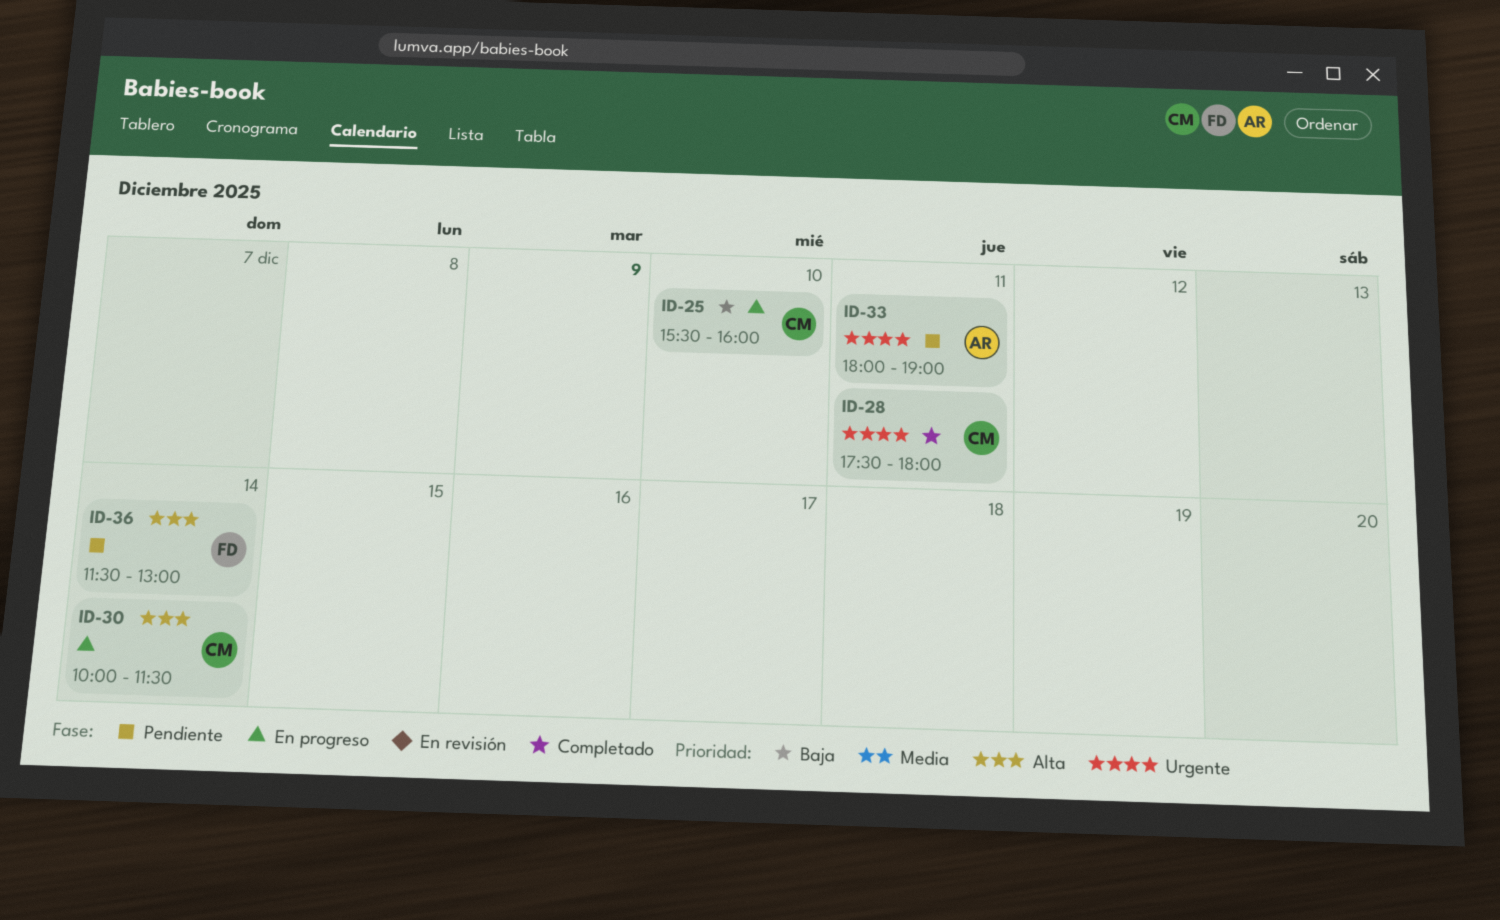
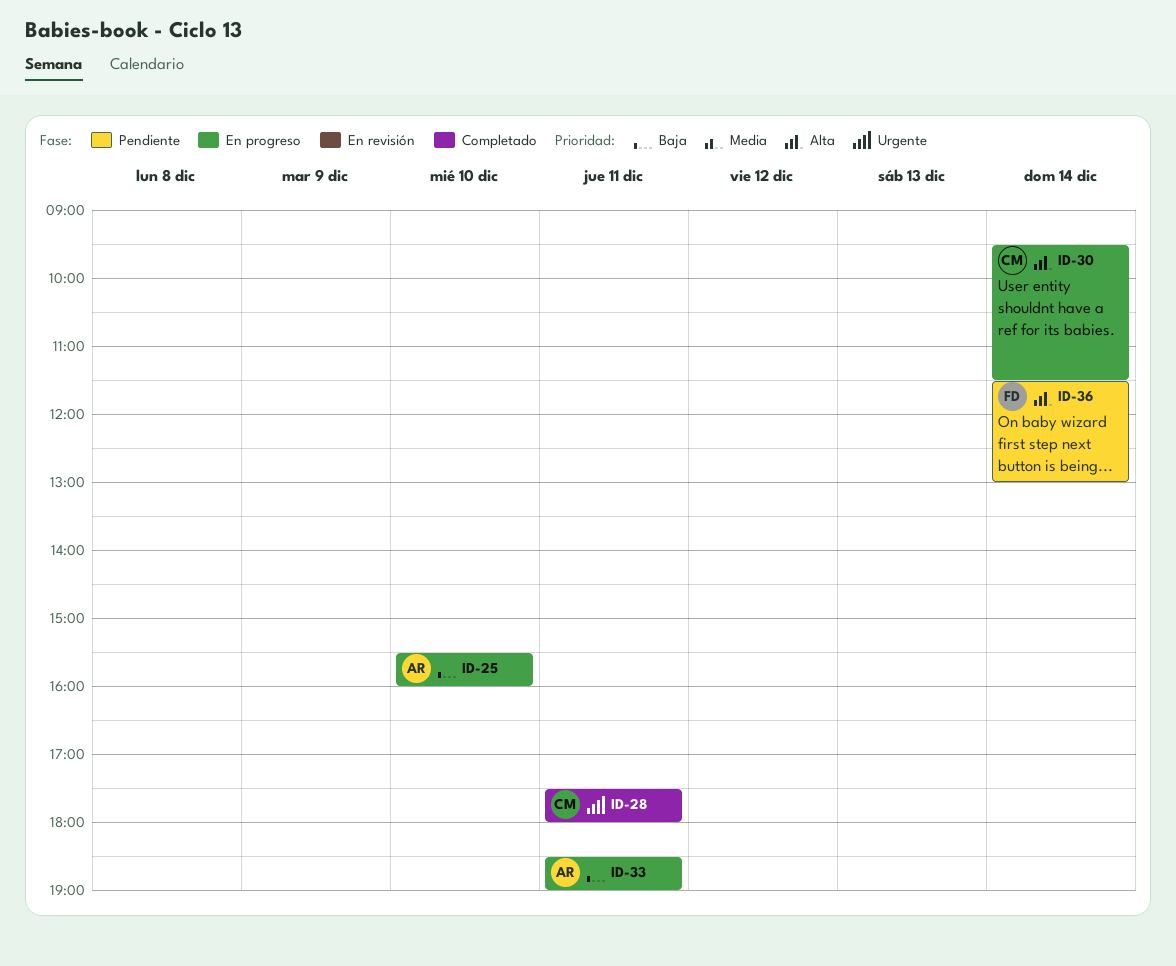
ID-25, owner: CM -> AR
ID-30, begins: 10:00 -> 09:30
ID-33, status: Pendiente -> En progreso
ID-33, priority: Urgente -> Baja
ID-33, begins: 18:00 -> 18:30

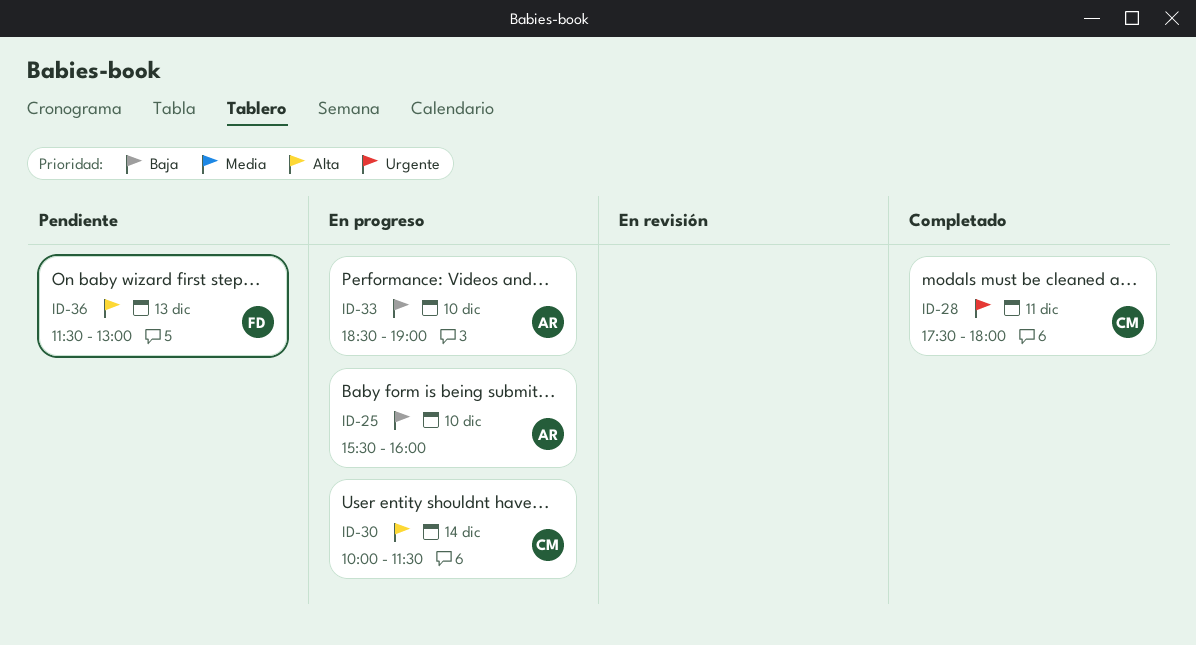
ID-30, begins: 09:30 -> 10:00
ID-33, day: Dec 11 -> Dec 10
ID-36, day: Dec 14 -> Dec 13

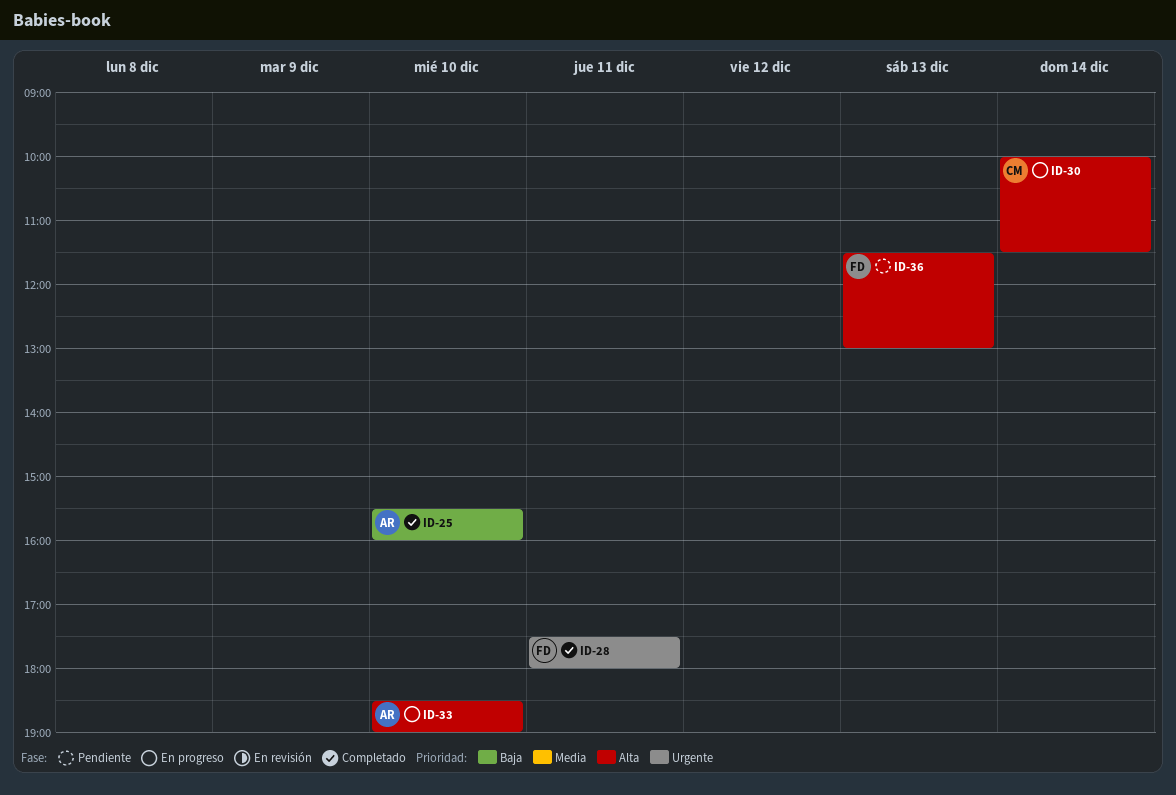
ID-25, status: En progreso -> Completado
ID-28, owner: CM -> FD
ID-33, priority: Baja -> Alta

